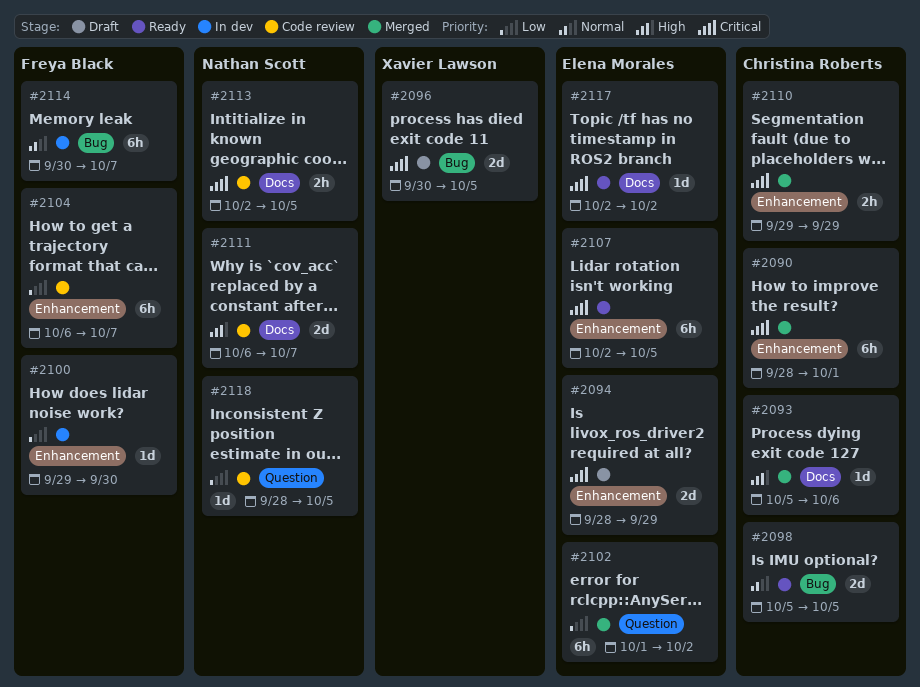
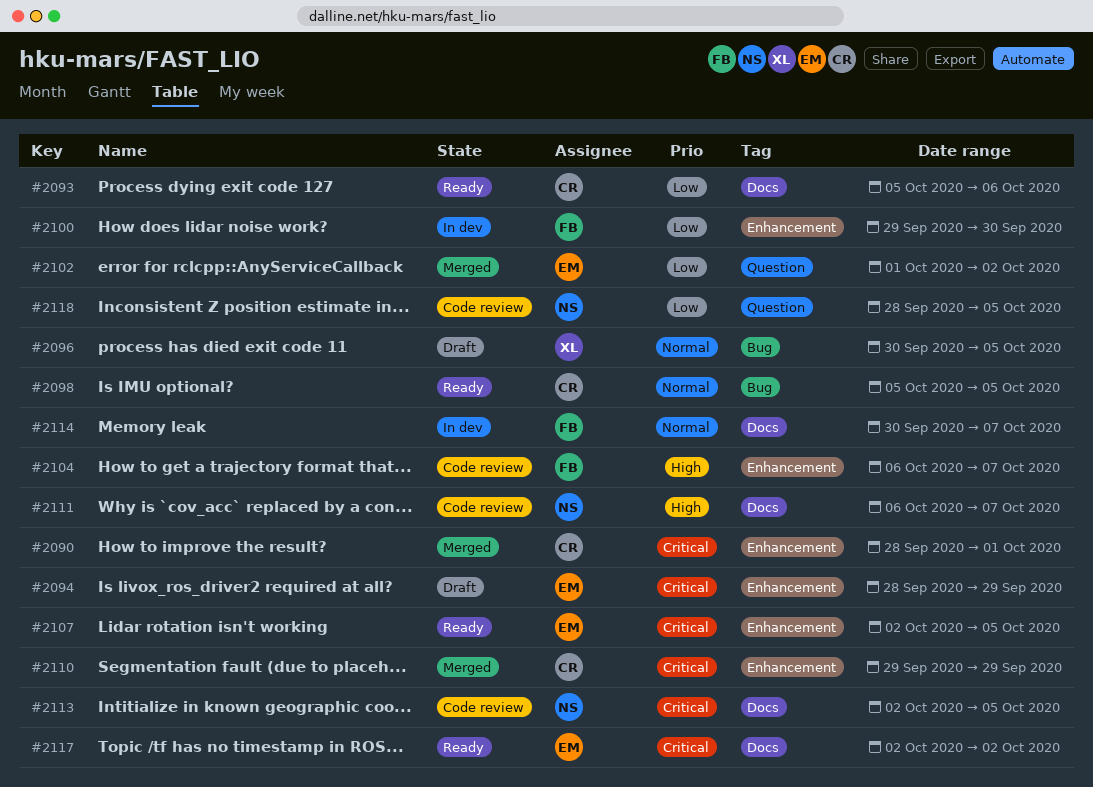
#2093, status: Merged -> Ready
#2093, priority: High -> Low
#2096, priority: Critical -> Normal
#2104, priority: Low -> High
#2114, label: Bug -> Docs

